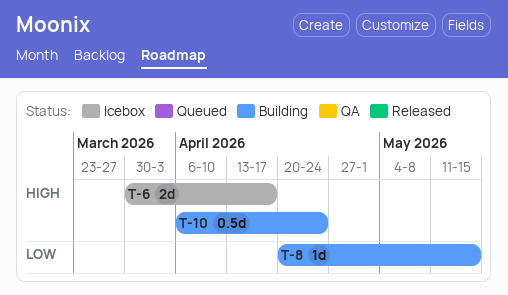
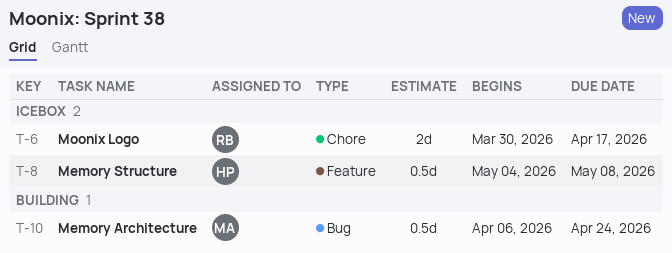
T-8, status: Building -> Icebox
T-8, estimate: 1d -> 0.5d
T-8, start: Apr 20 -> May 4
T-8, due: May 15 -> May 8

